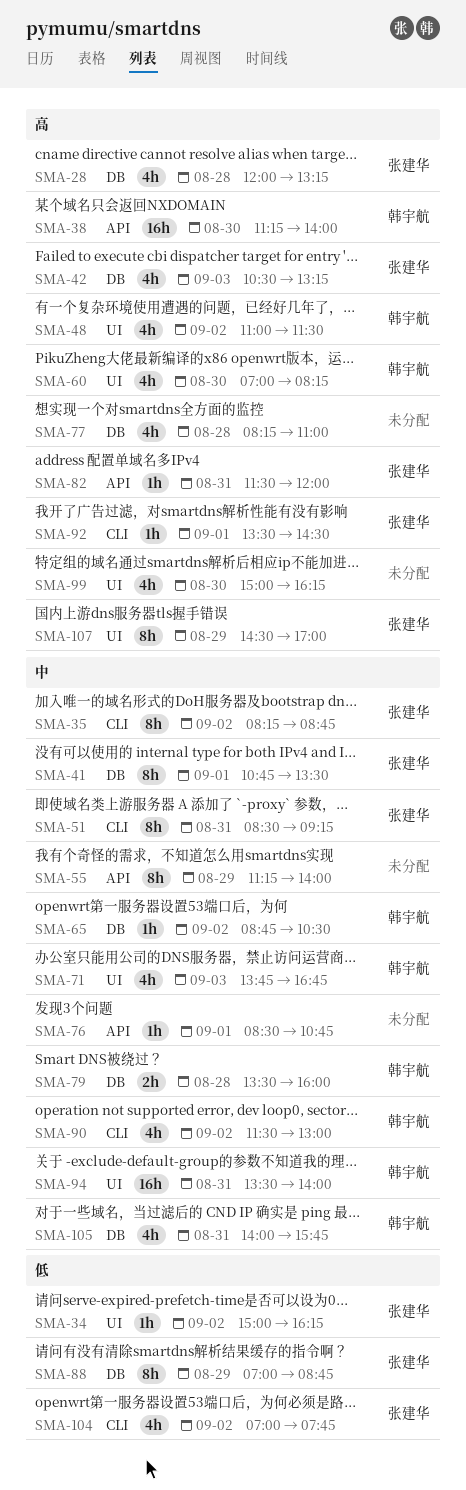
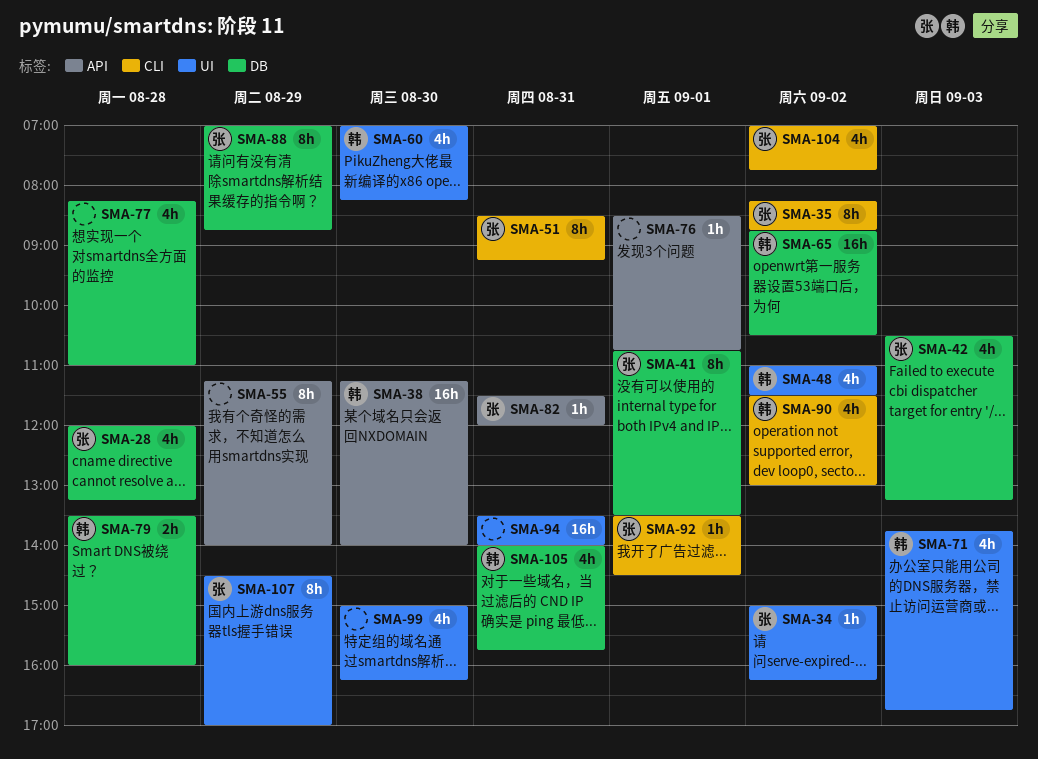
SMA-65, estimate: 1h -> 16h
SMA-94, owner: 韩宇航 -> none

